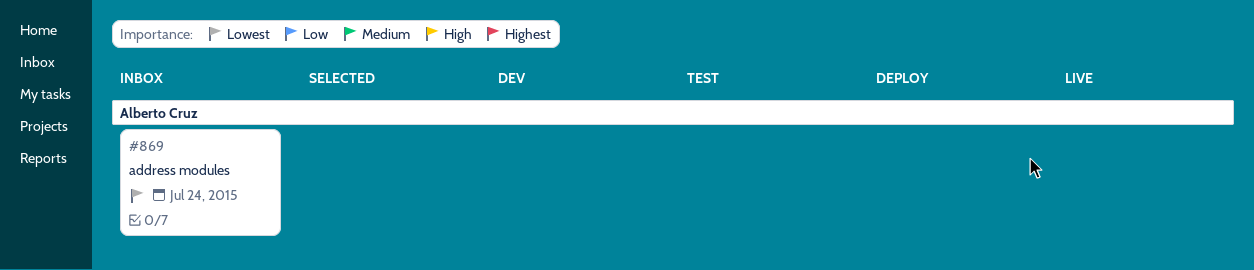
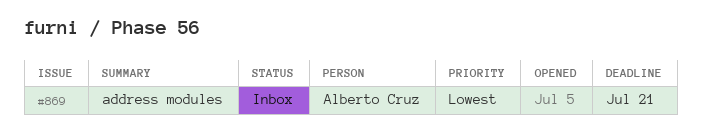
#869, due: Jul 24 -> Jul 21

